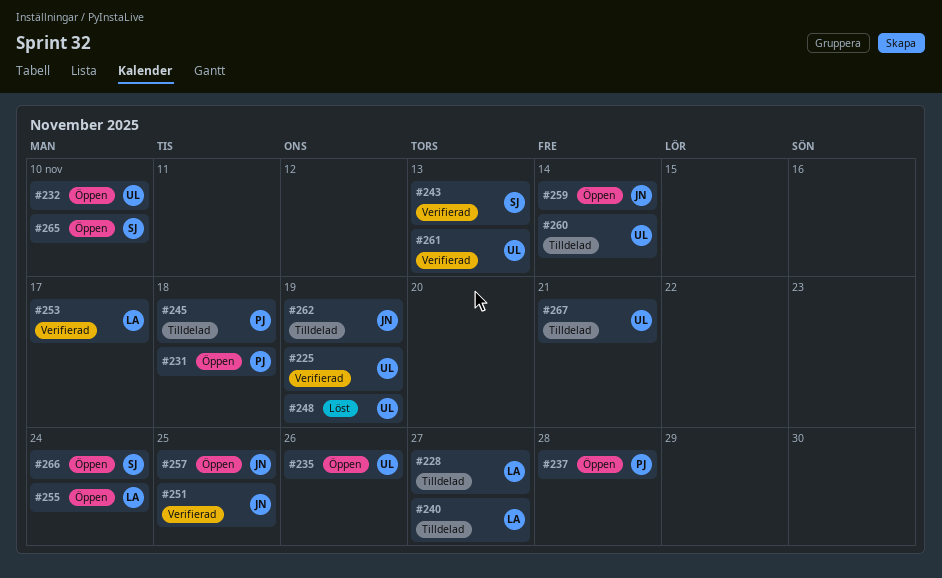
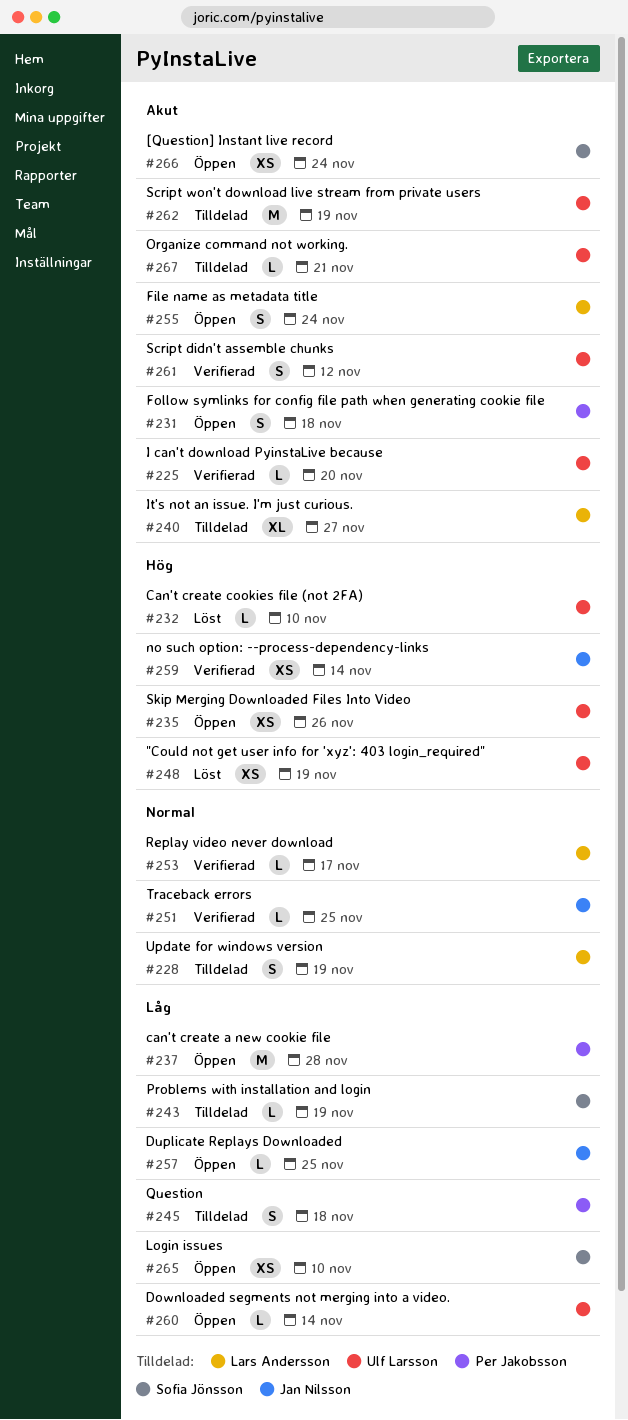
#225, due: Nov 19 -> Nov 20
#228, due: Nov 27 -> Nov 19
#232, status: Öppen -> Löst
#243, status: Verifierad -> Tilldelad
#243, due: Nov 13 -> Nov 19
#259, status: Öppen -> Verifierad
#260, status: Tilldelad -> Öppen
#261, due: Nov 13 -> Nov 12
#262, owner: Jan Nilsson -> Ulf Larsson

